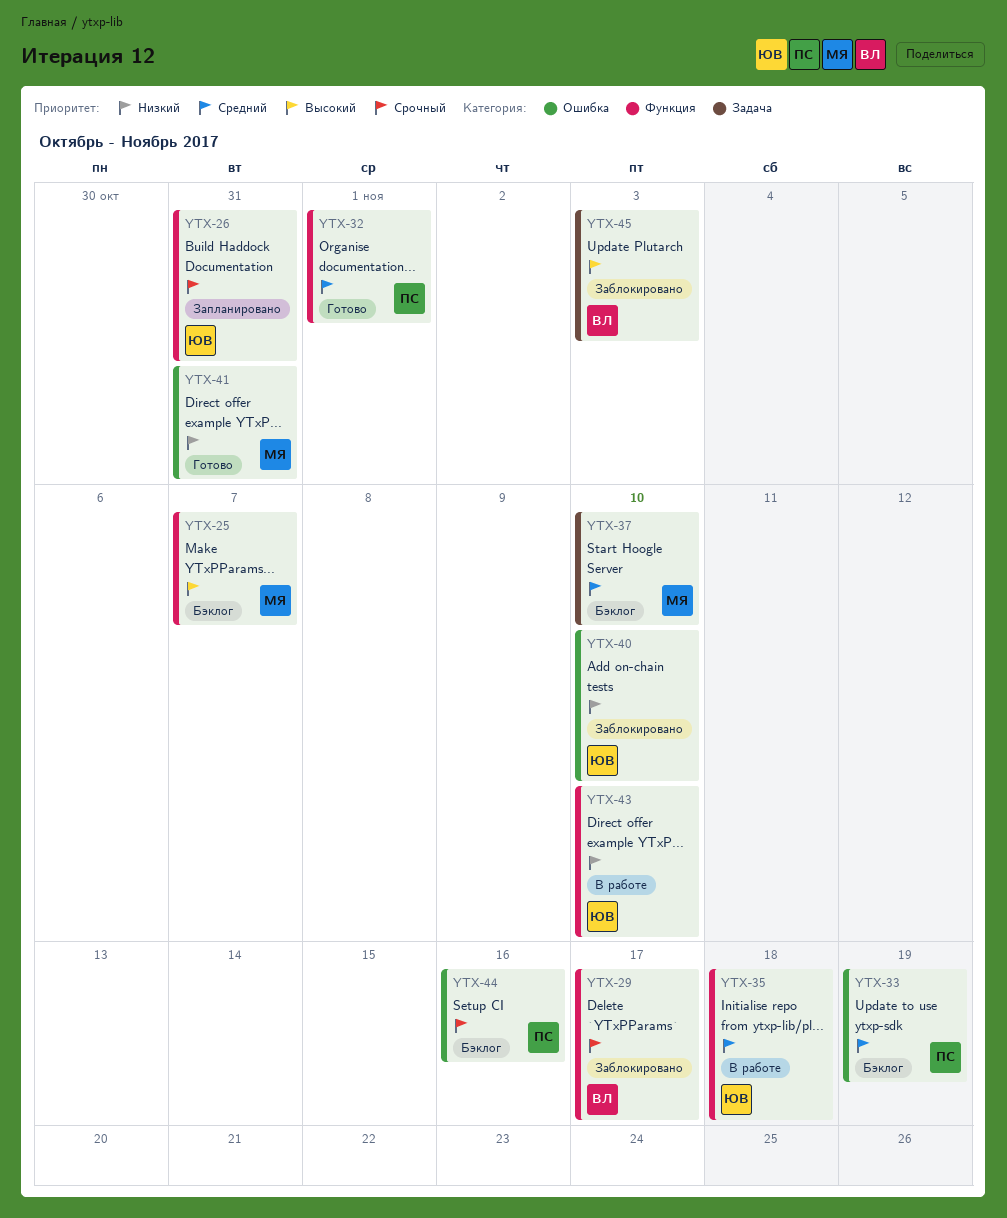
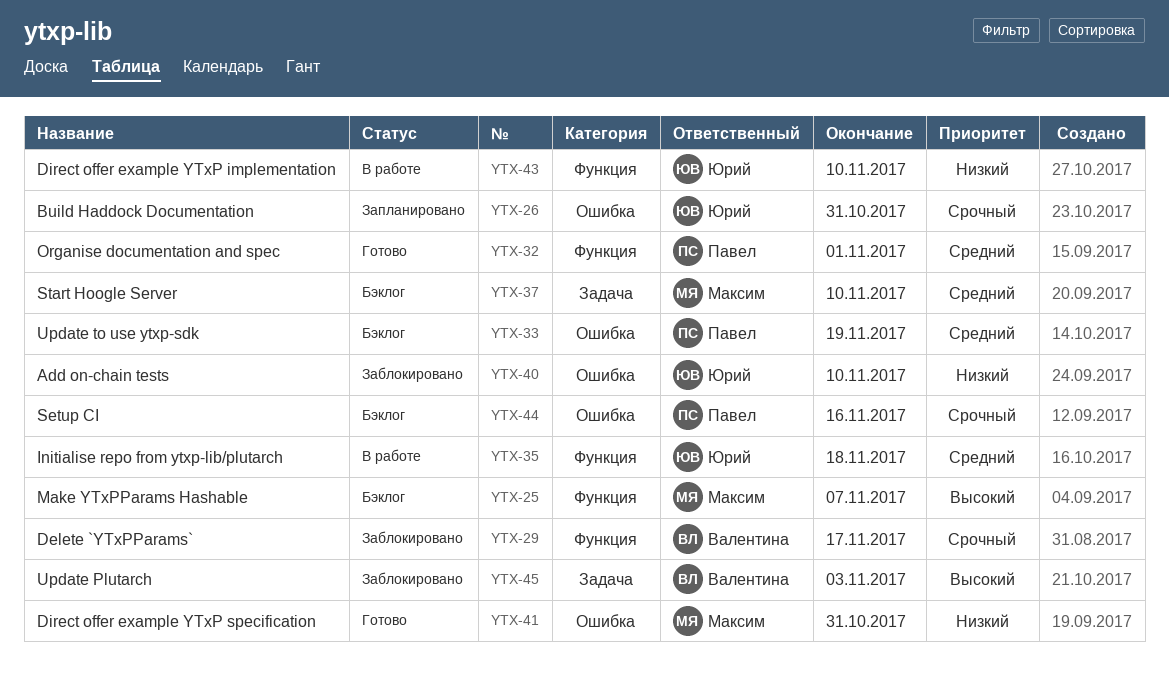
YTX-26, label: Функция -> Ошибка

